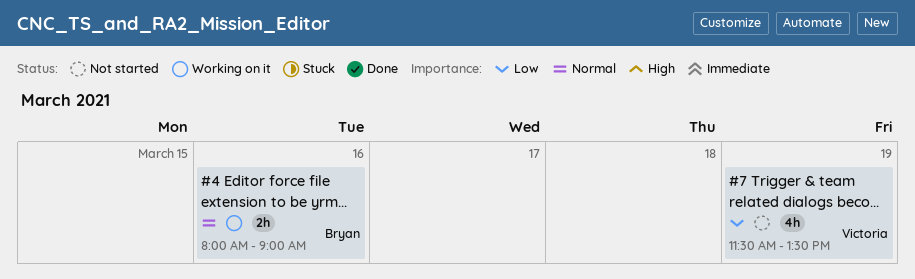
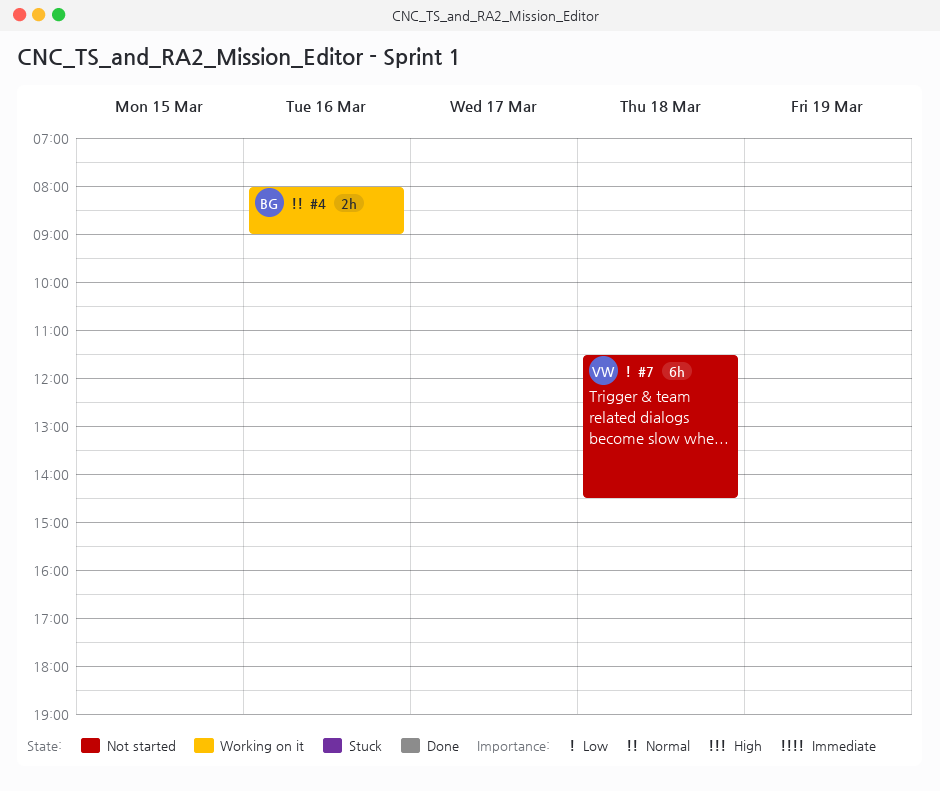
#7, estimate: 4h -> 6h
#7, day: Mar 19 -> Mar 18
#7, ends: 13:30 -> 14:30

